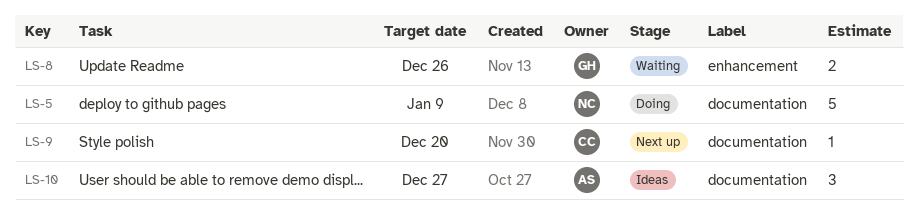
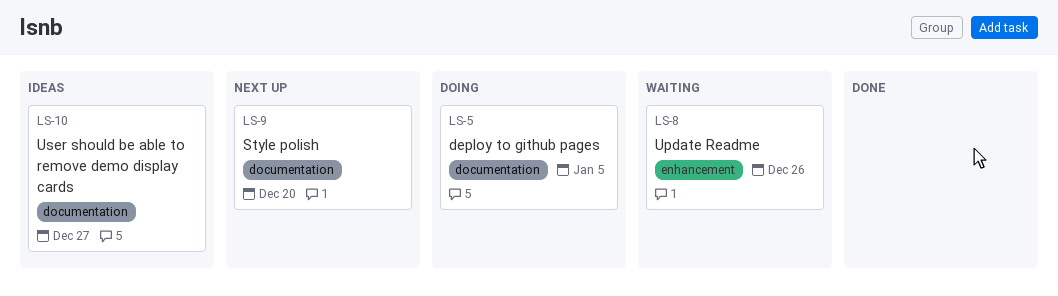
LS-5, due: Jan 9 -> Jan 5

